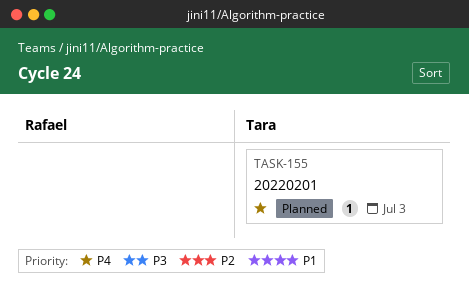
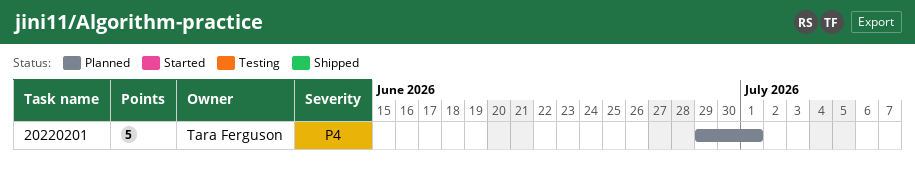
20220201, estimate: 1 -> 5
20220201, due: Jul 3 -> Jul 1

